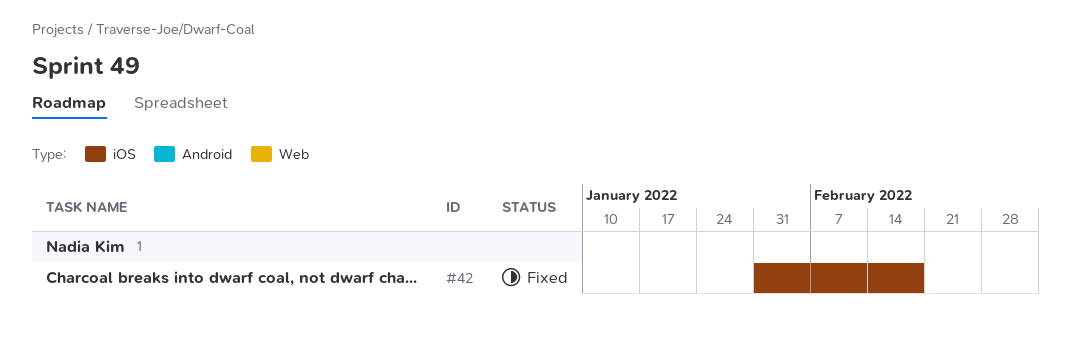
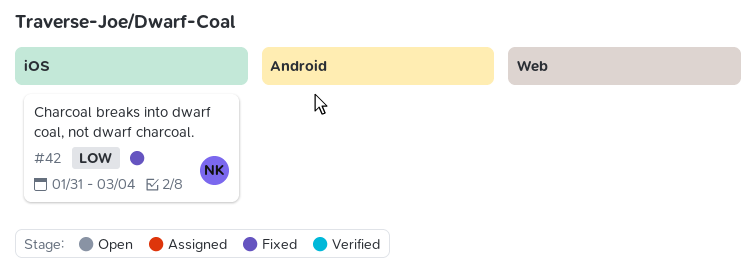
#42, due: Feb 18 -> Mar 4

